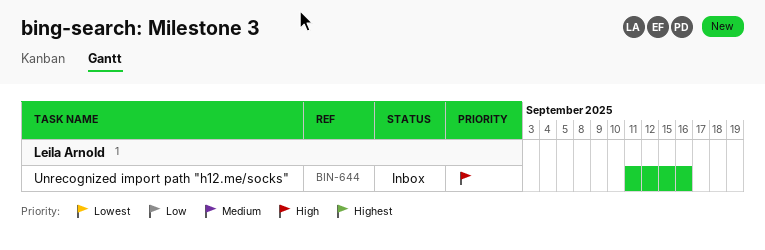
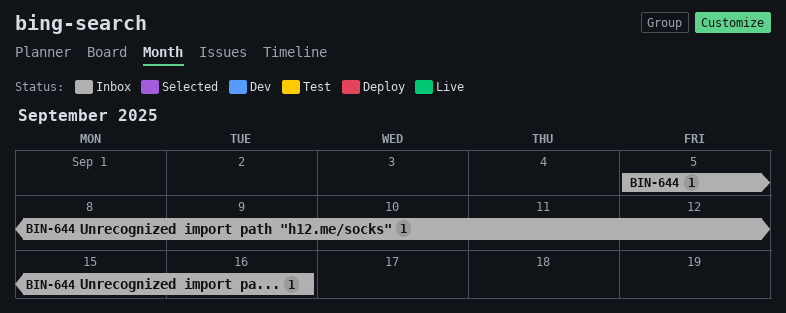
BIN-644, start: Sep 11 -> Sep 5

